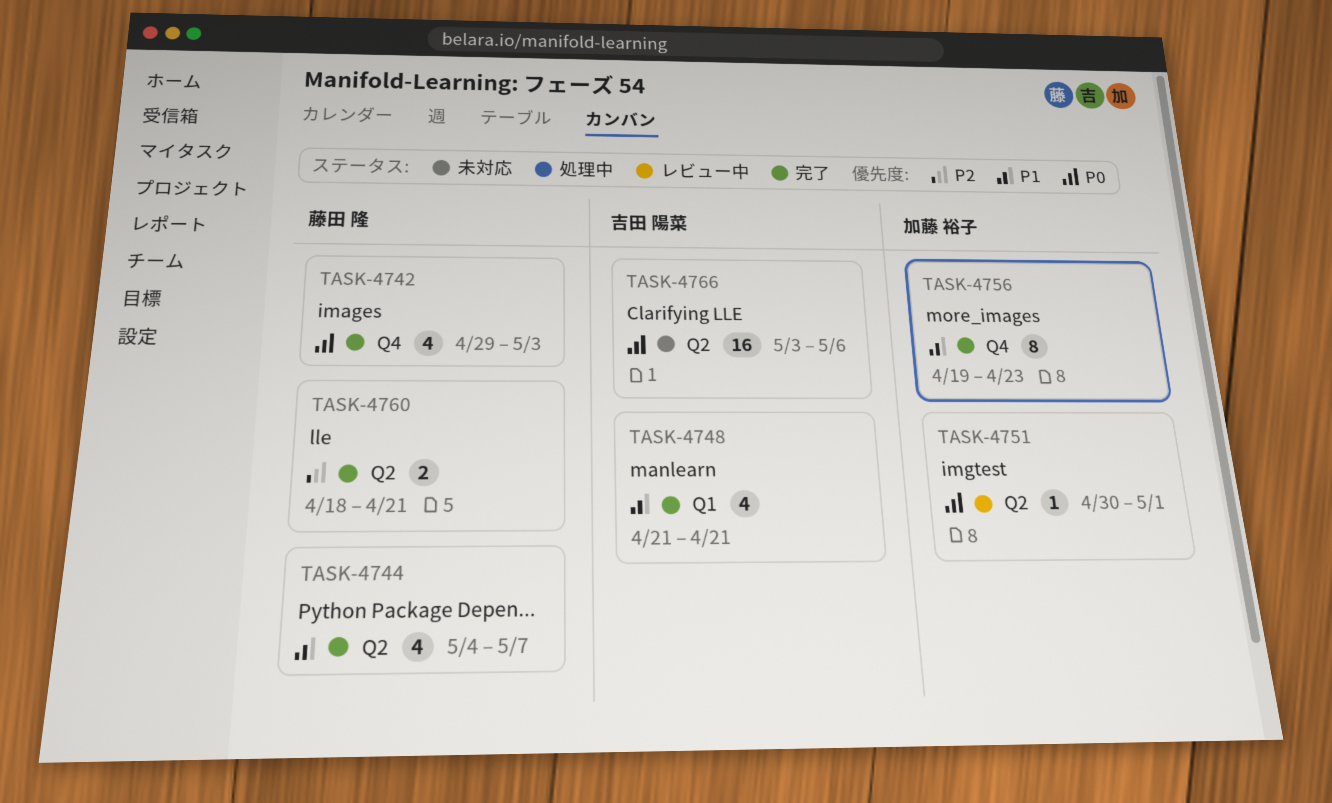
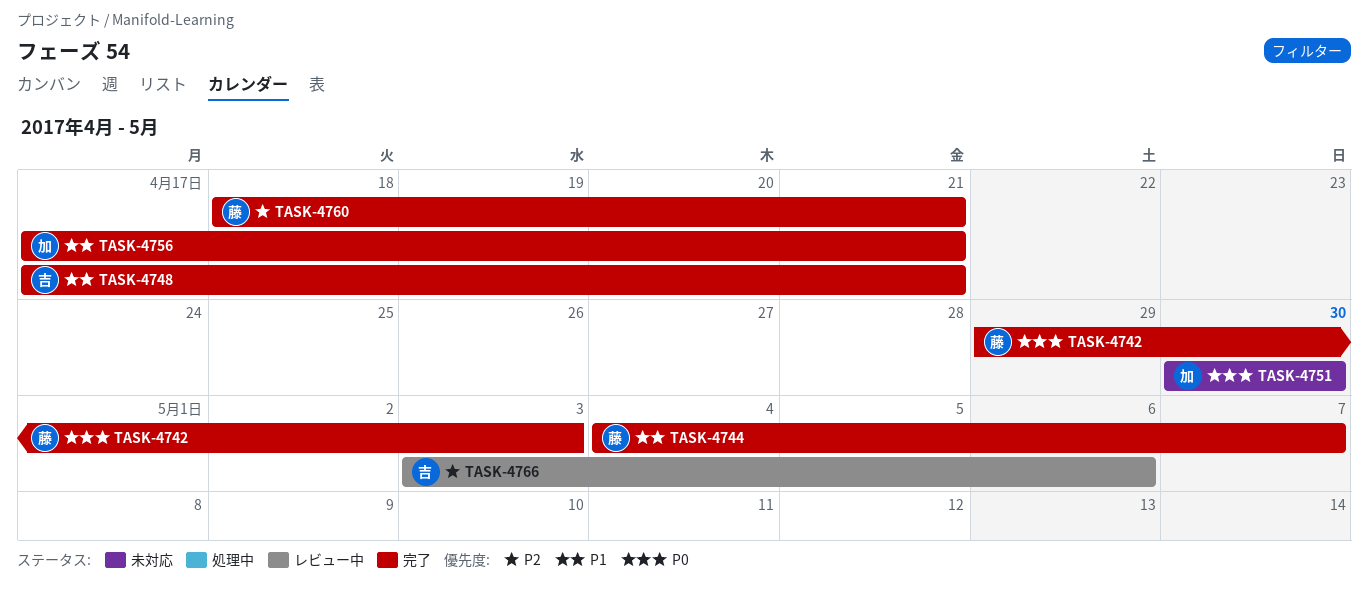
TASK-4748, start: Apr 21 -> Apr 17
TASK-4751, status: レビュー中 -> 未対応
TASK-4751, due: May 1 -> Apr 30
TASK-4756, start: Apr 19 -> Apr 17
TASK-4756, due: Apr 23 -> Apr 21
TASK-4766, status: 未対応 -> レビュー中
TASK-4766, priority: P0 -> P2

